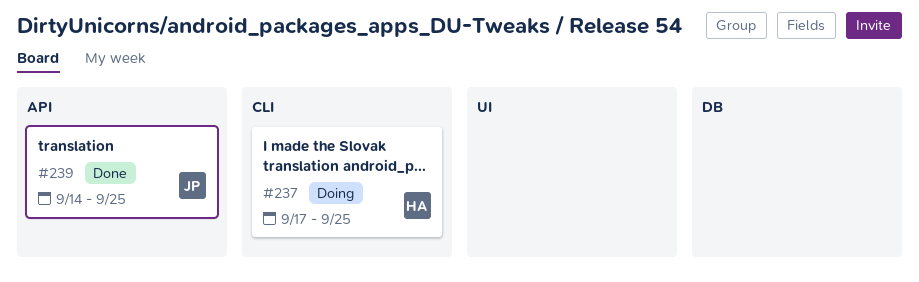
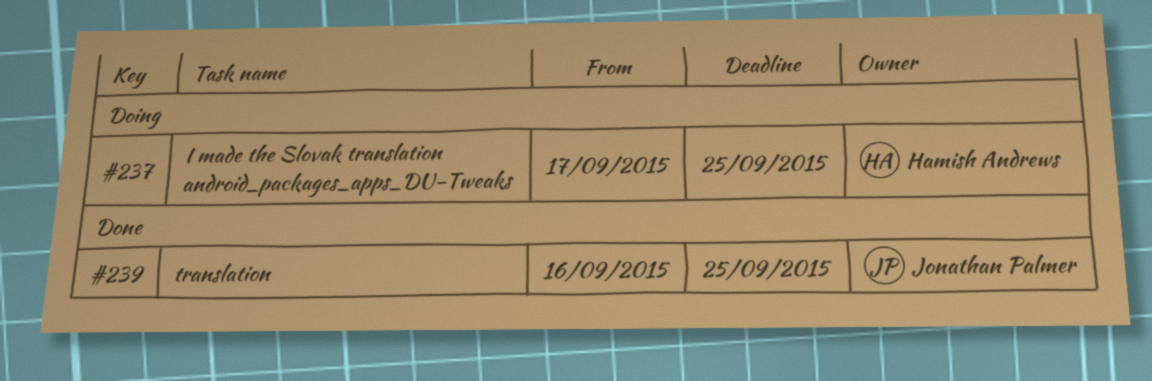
#239, start: Sep 14 -> Sep 16

